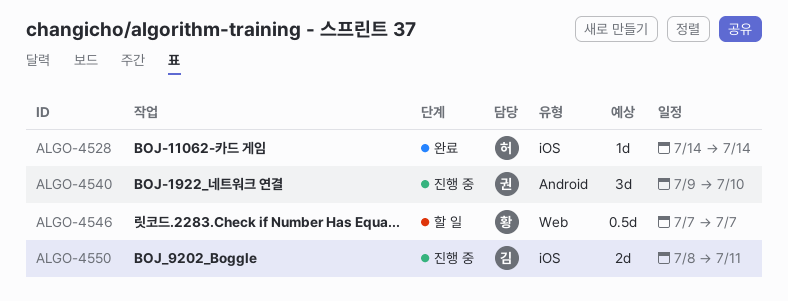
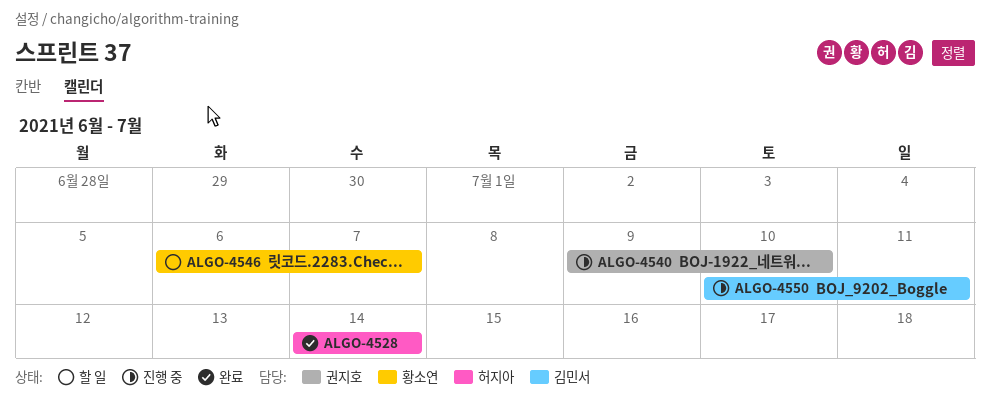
ALGO-4546, start: Jul 7 -> Jul 6
ALGO-4550, start: Jul 8 -> Jul 10

